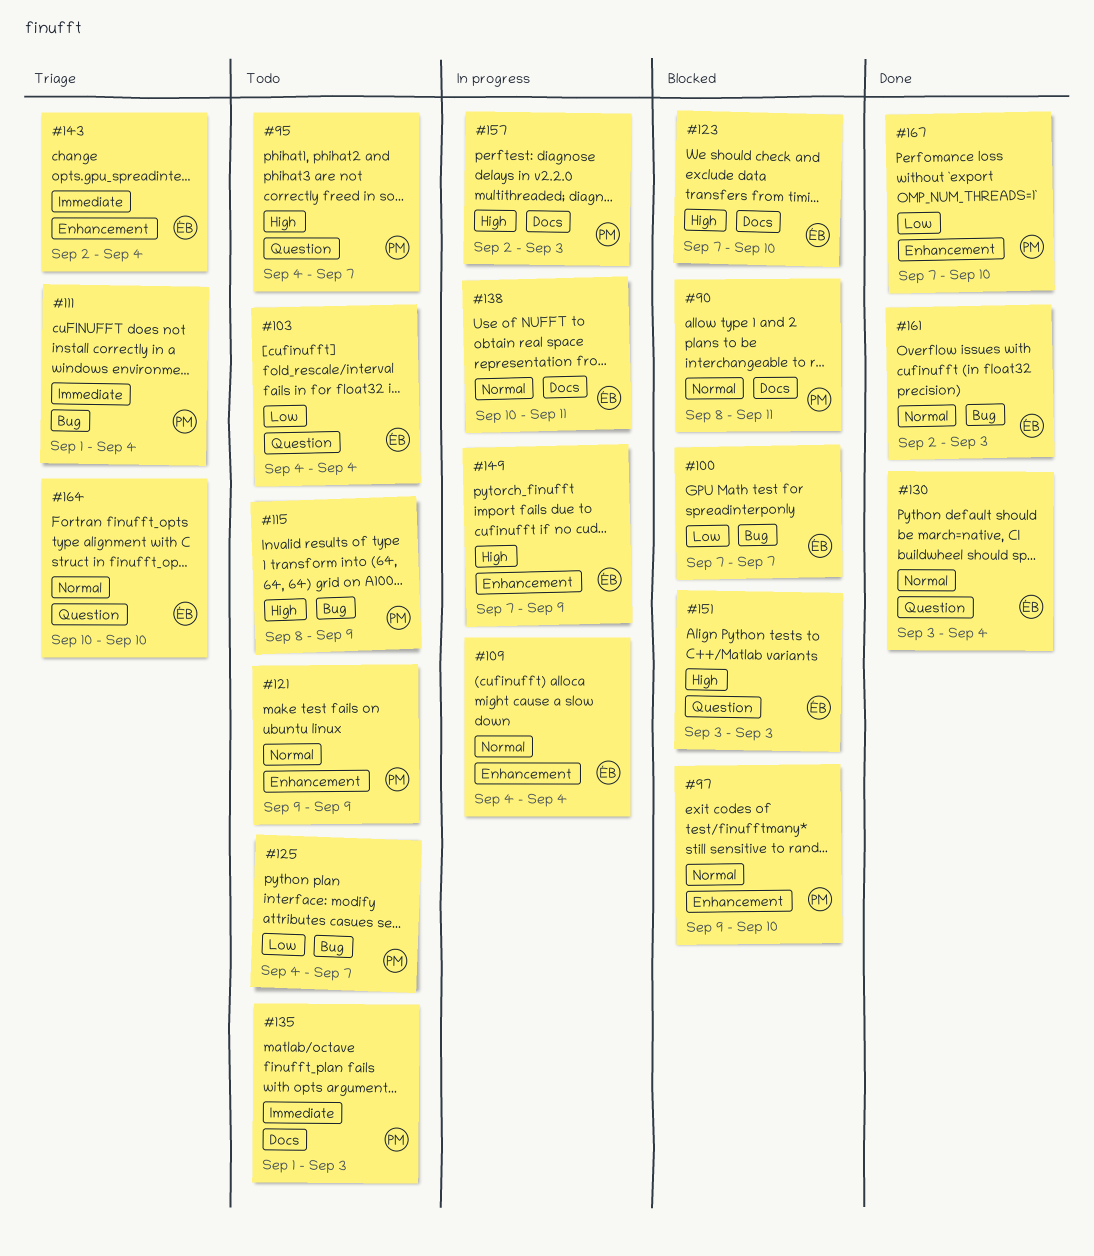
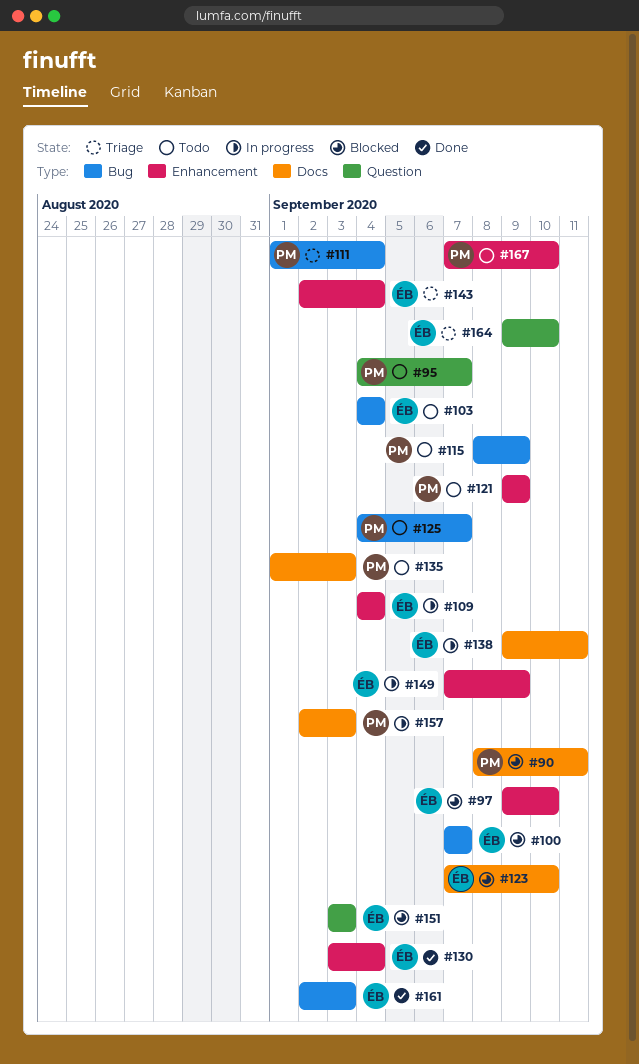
#97, owner: PM -> ÉB
#103, label: Question -> Bug
#130, label: Question -> Enhancement
#138, start: Sep 10 -> Sep 9
#164, start: Sep 10 -> Sep 9
#167, status: Done -> Todo

